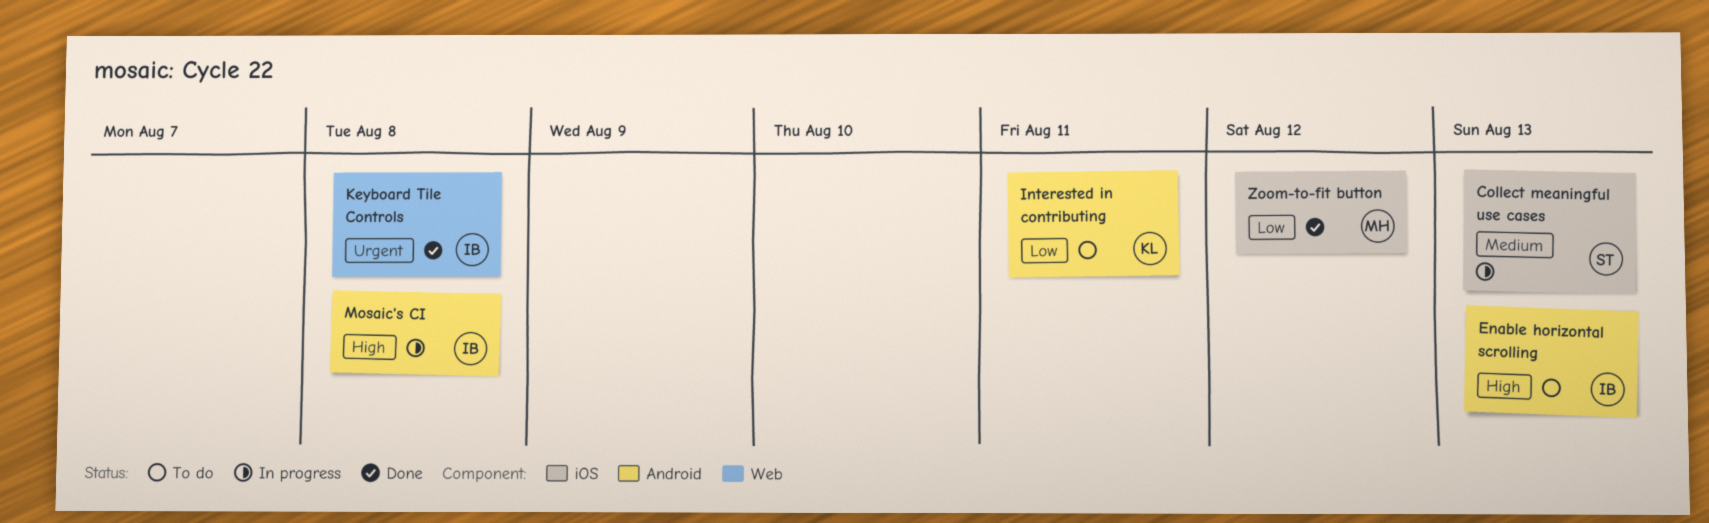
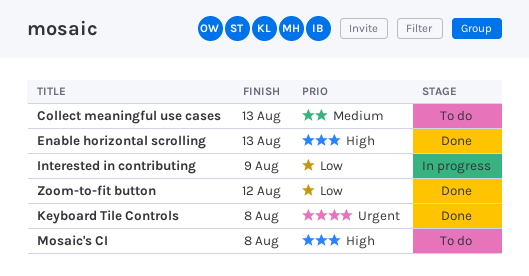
Collect meaningful use cases, status: In progress -> To do
Enable horizontal scrolling, status: To do -> Done
Interested in contributing, status: To do -> In progress
Interested in contributing, due: Aug 11 -> Aug 9
Mosaic's CI, status: In progress -> To do

